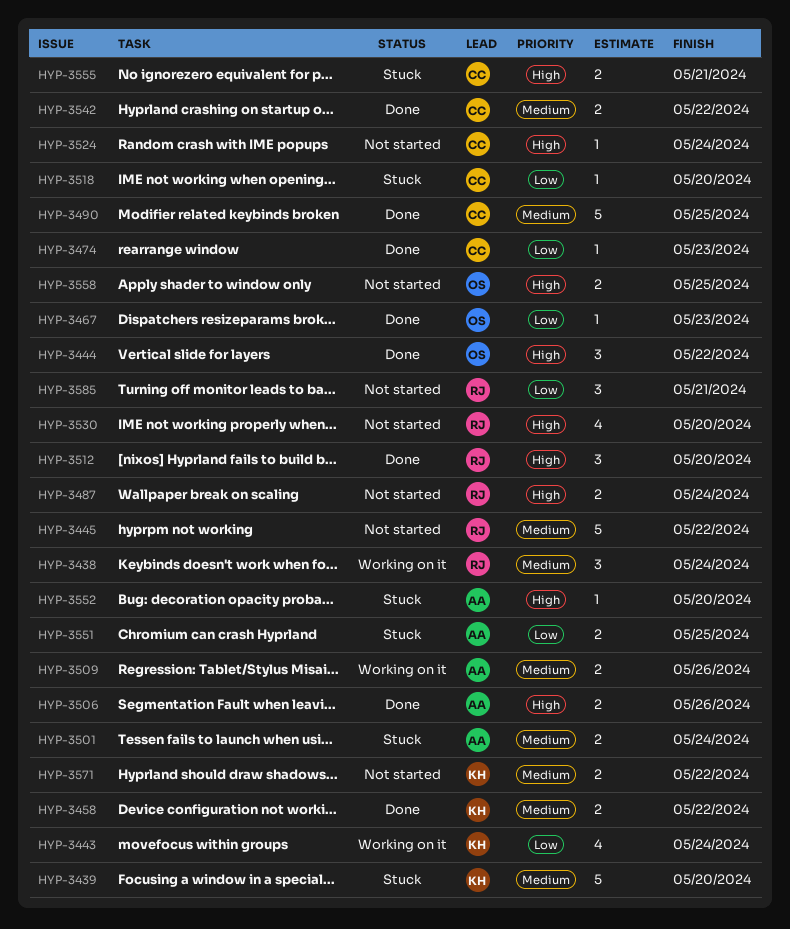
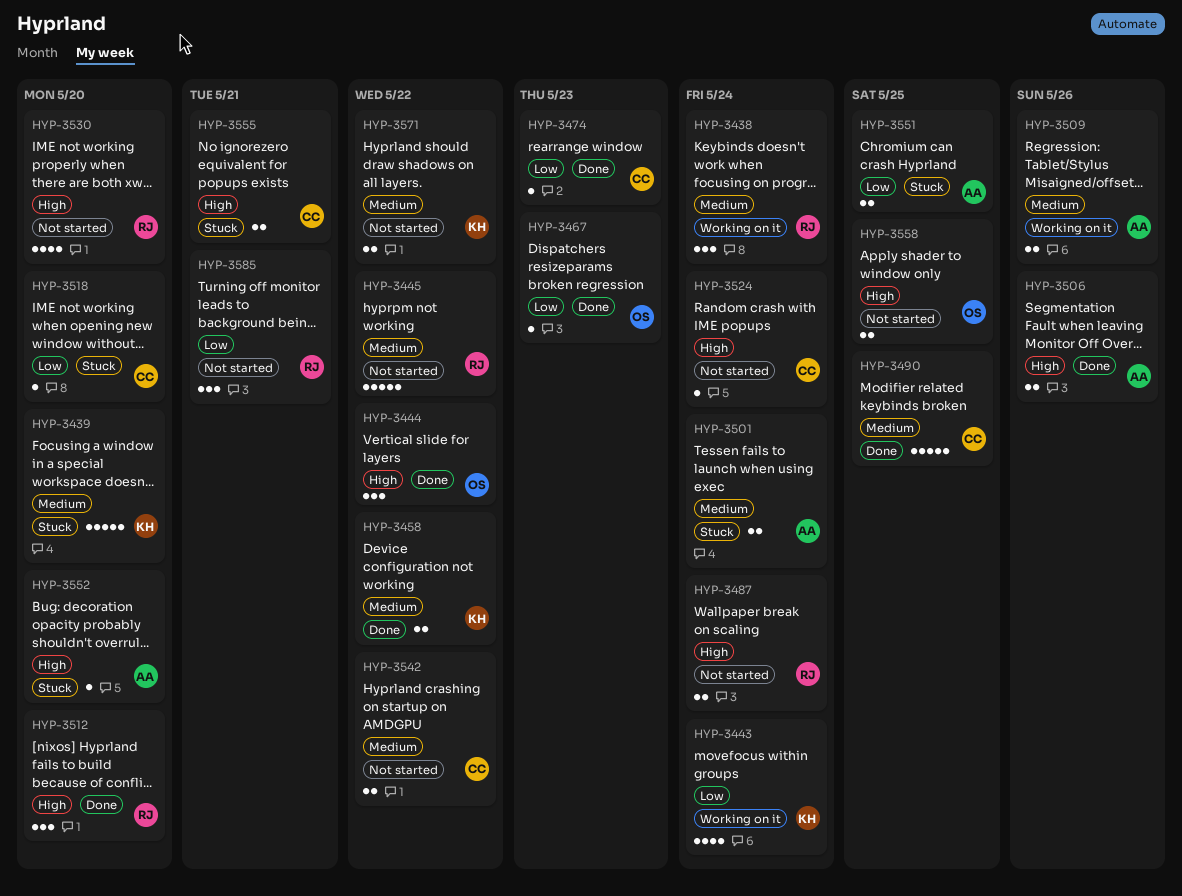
HYP-3542, status: Done -> Not started

